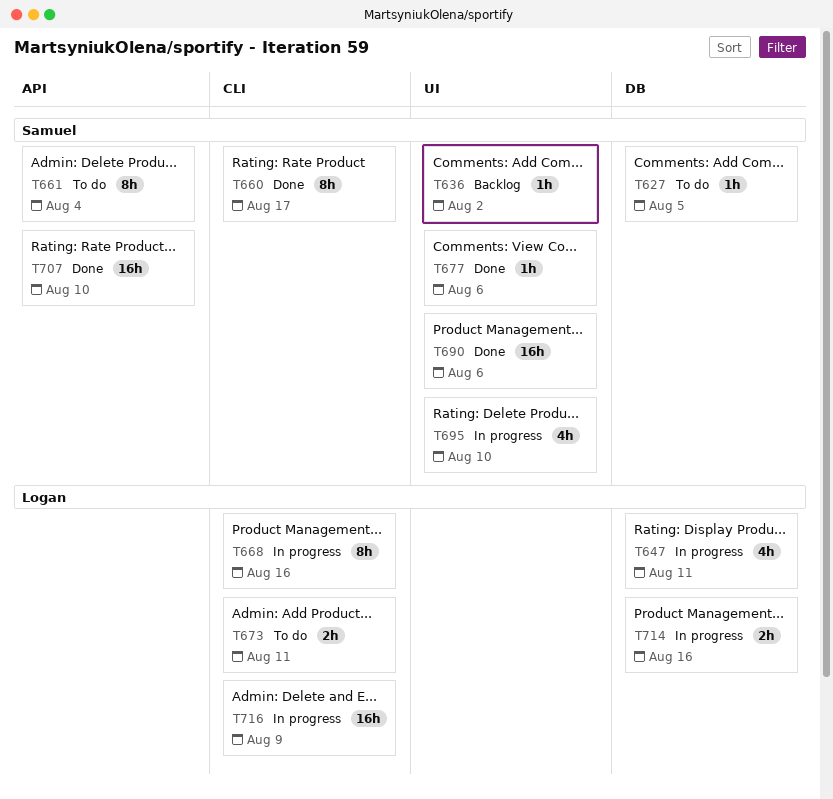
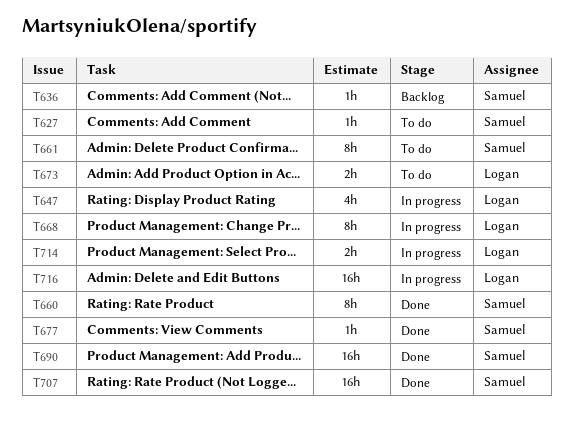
T695: present -> none

